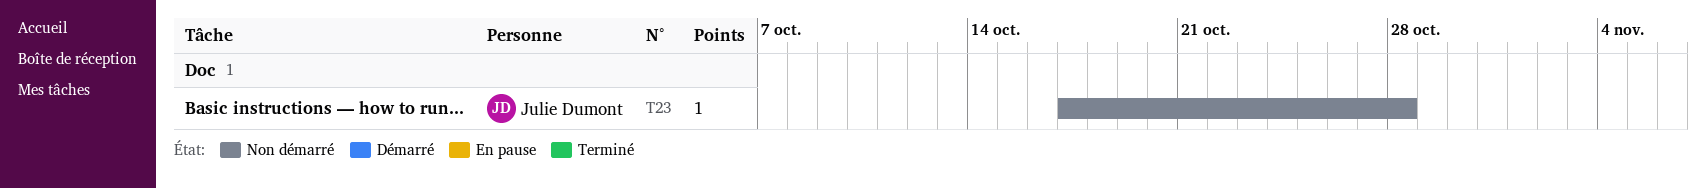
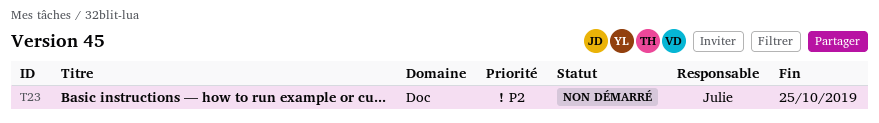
T23, due: Oct 28 -> Oct 25

